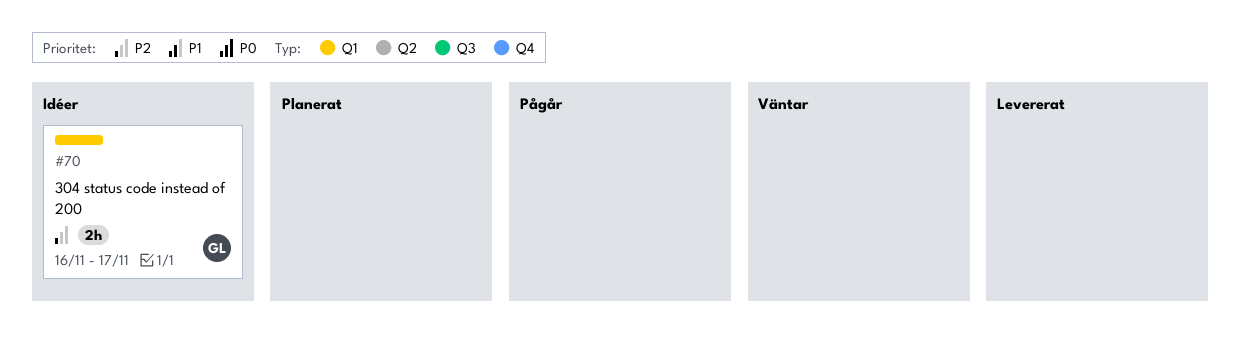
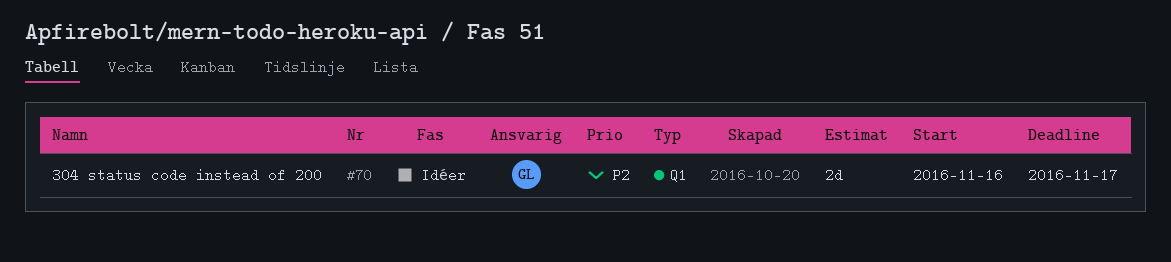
#70, estimate: 2h -> 2d

